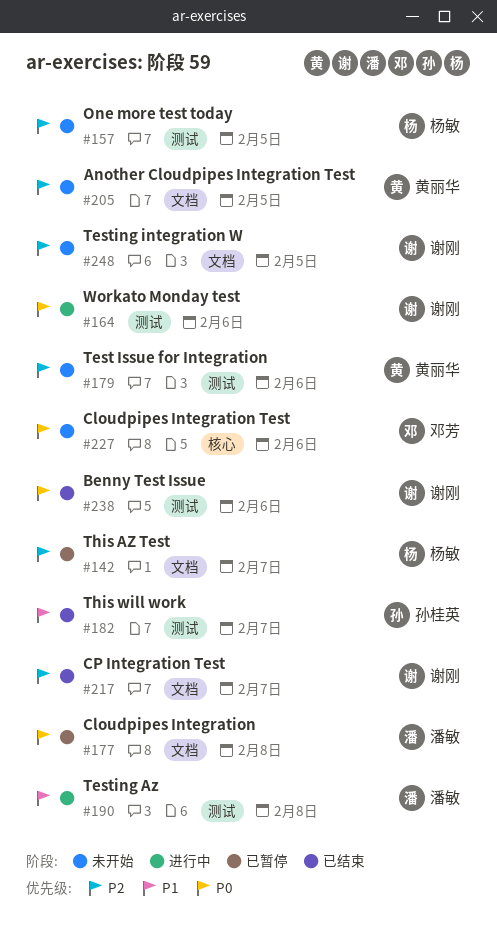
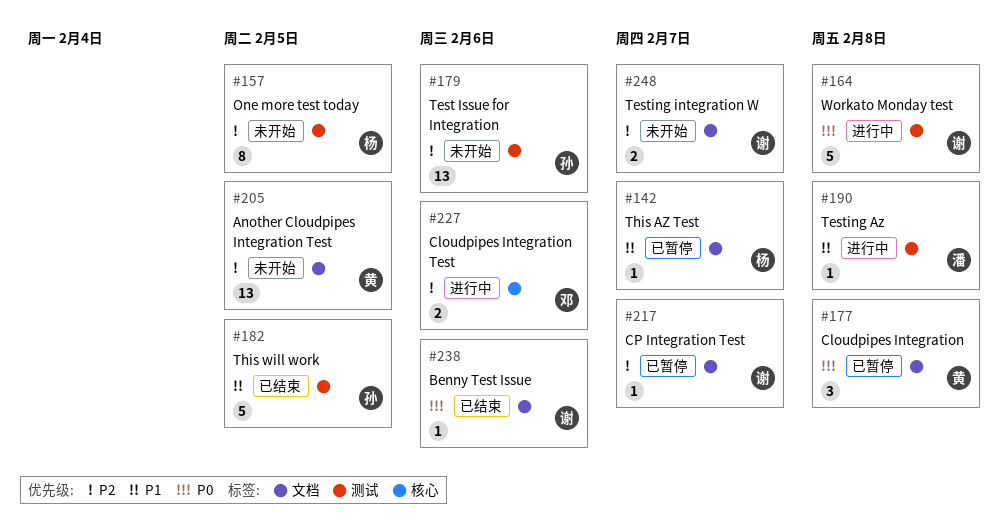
#142, priority: P2 -> P1
#164, due: Feb 6 -> Feb 8
#177, owner: 潘敏 -> 黄丽华
#179, owner: 黄丽华 -> 孙桂英
#182, due: Feb 7 -> Feb 5
#217, status: 已结束 -> 已暂停
#227, status: 未开始 -> 进行中
#227, priority: P0 -> P2
#238, label: 测试 -> 文档
#248, due: Feb 5 -> Feb 7

